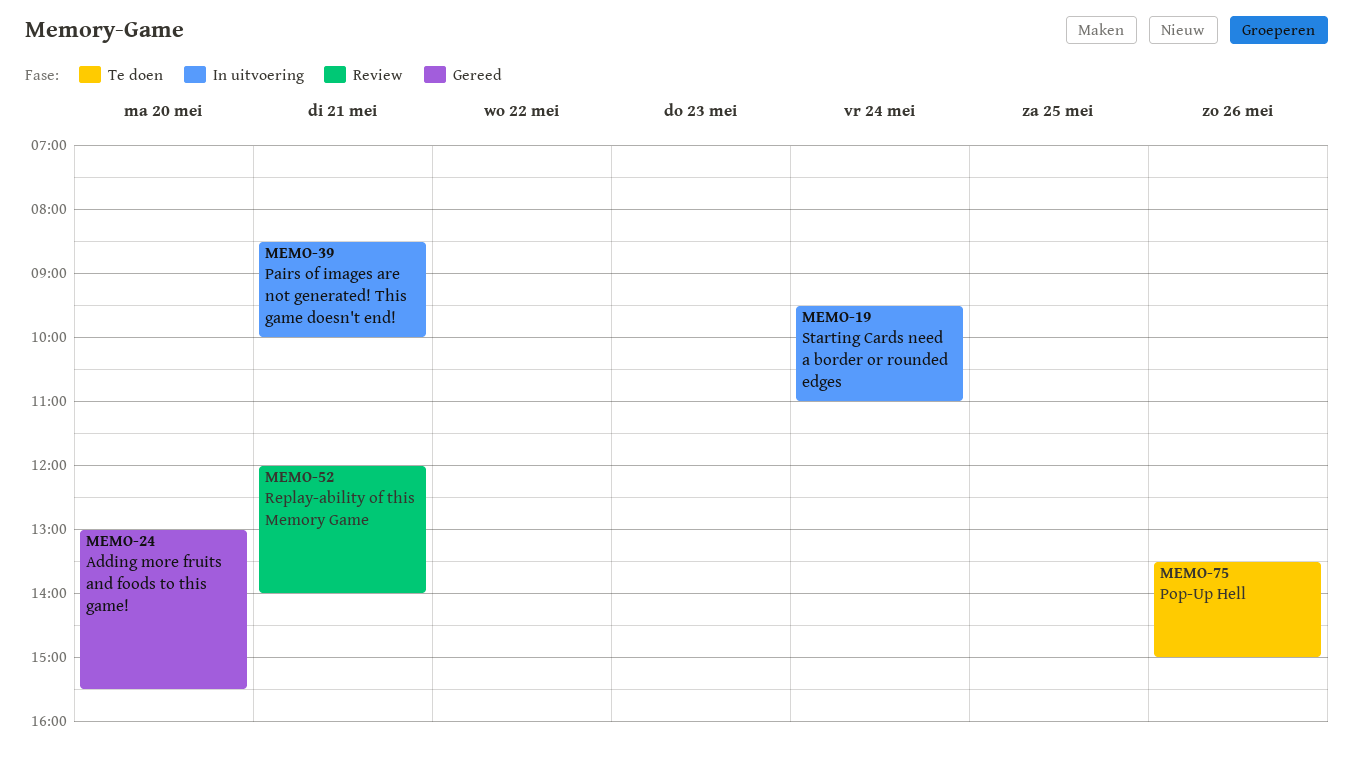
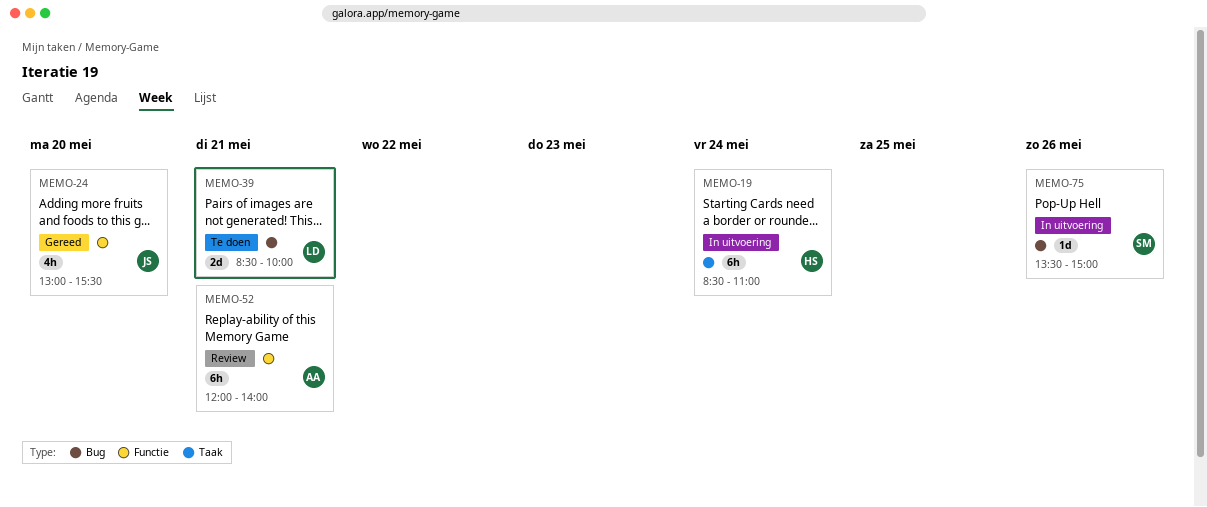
MEMO-19, begins: 09:30 -> 08:30
MEMO-39, status: In uitvoering -> Te doen
MEMO-75, status: Te doen -> In uitvoering

